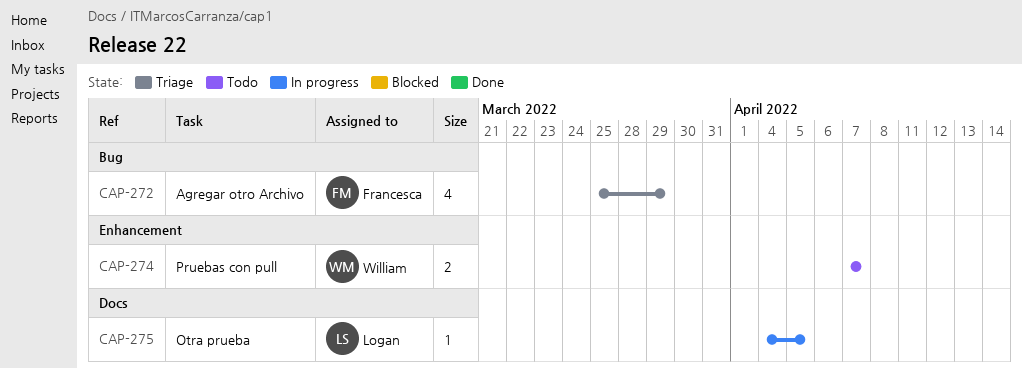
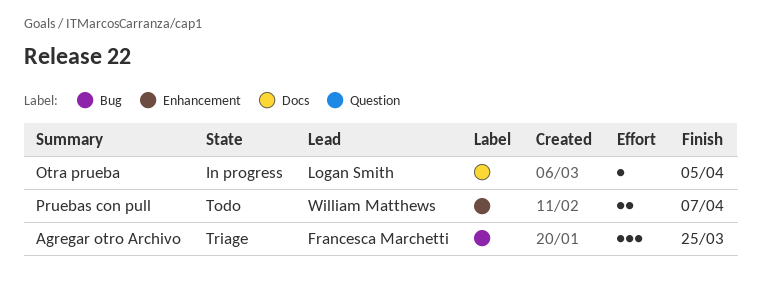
Agregar otro Archivo, estimate: 4 -> 3
Agregar otro Archivo, due: Mar 29 -> Mar 25

